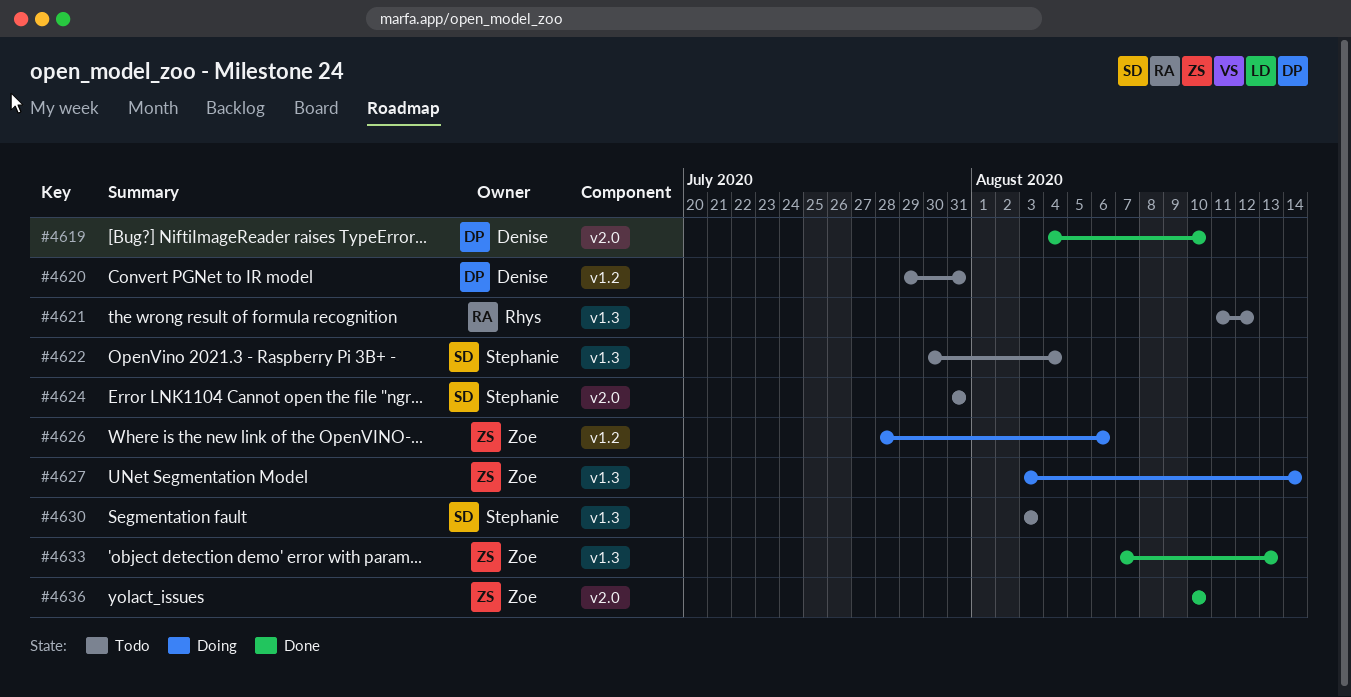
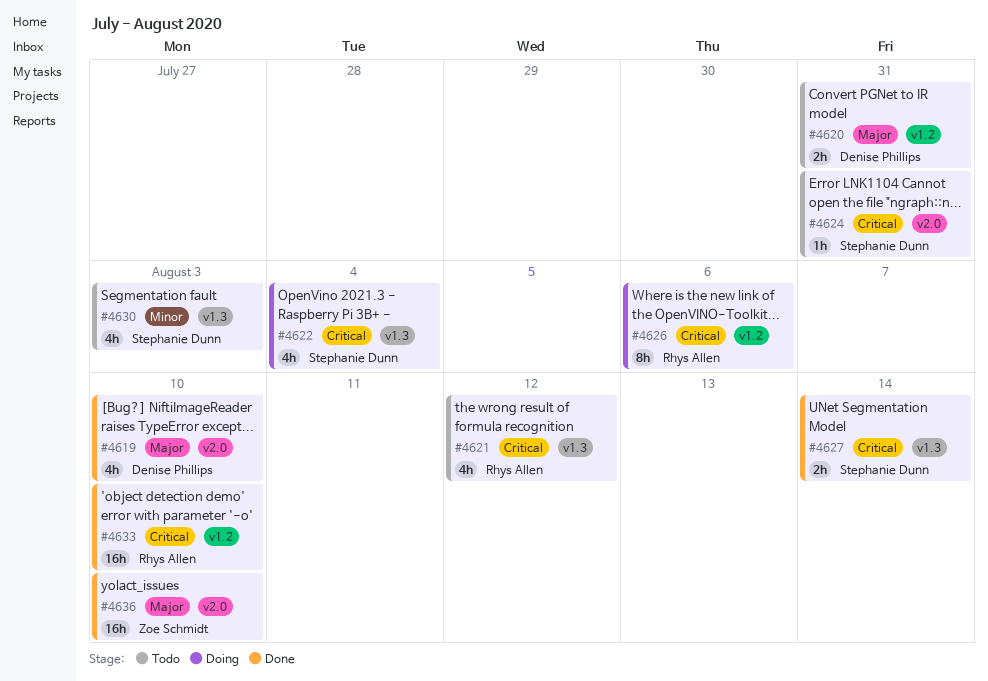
#4622, status: Todo -> Doing
#4626, owner: Zoe Schmidt -> Rhys Allen
#4627, status: Doing -> Done
#4627, owner: Zoe Schmidt -> Stephanie Dunn
#4633, owner: Zoe Schmidt -> Rhys Allen
#4633, label: v1.3 -> v1.2
#4633, due: Aug 13 -> Aug 10

